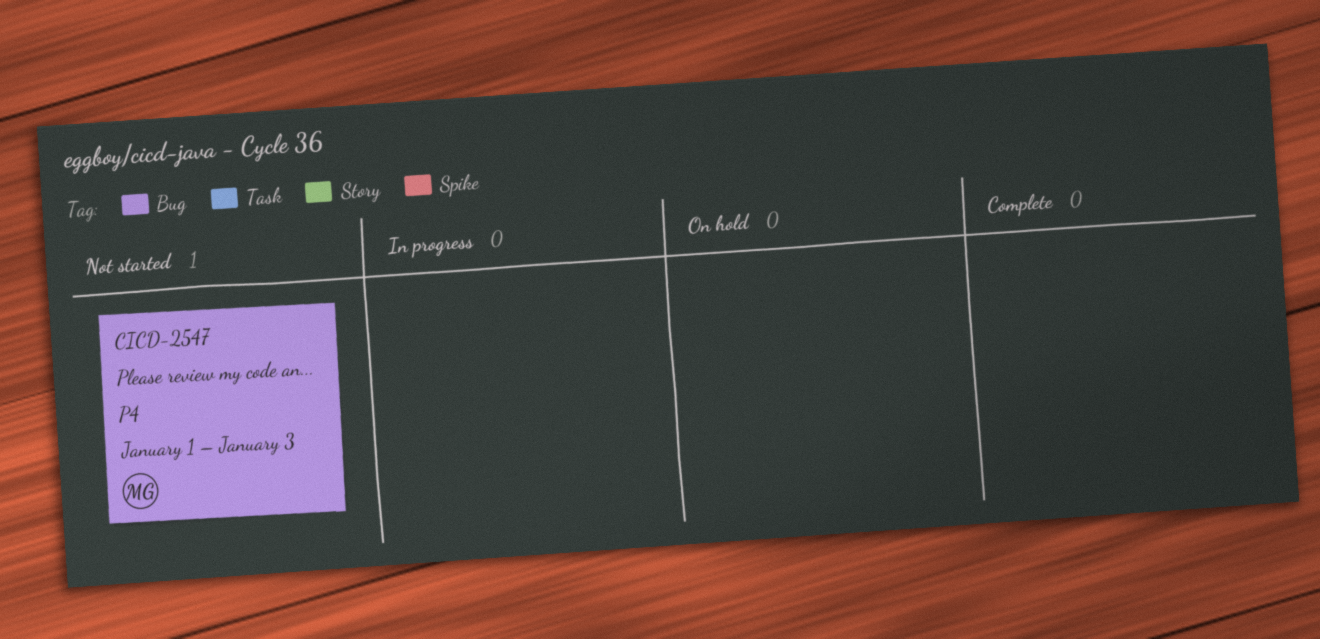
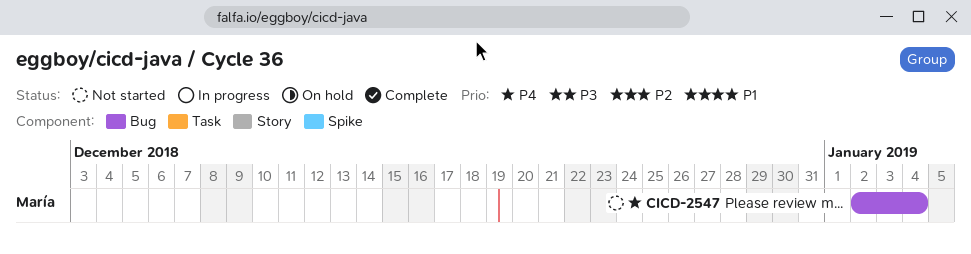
CICD-2547, start: Jan 1 -> Jan 2
CICD-2547, due: Jan 3 -> Jan 4

